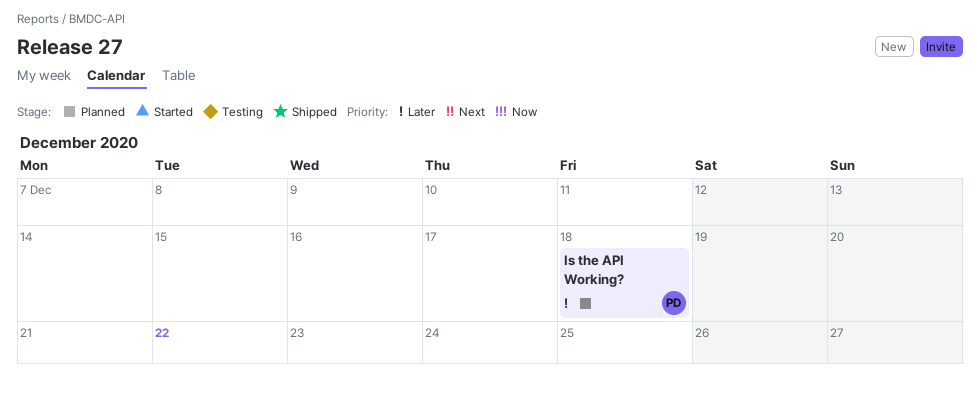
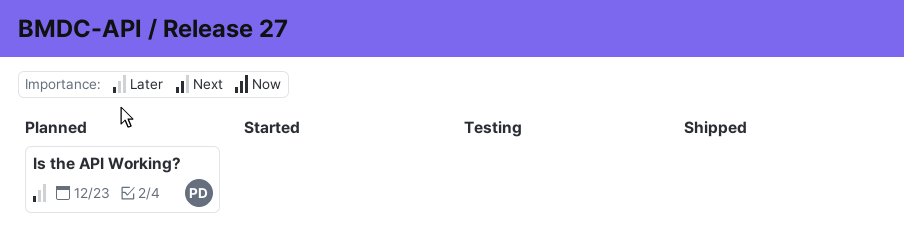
Is the API Working?, due: Dec 18 -> Dec 23

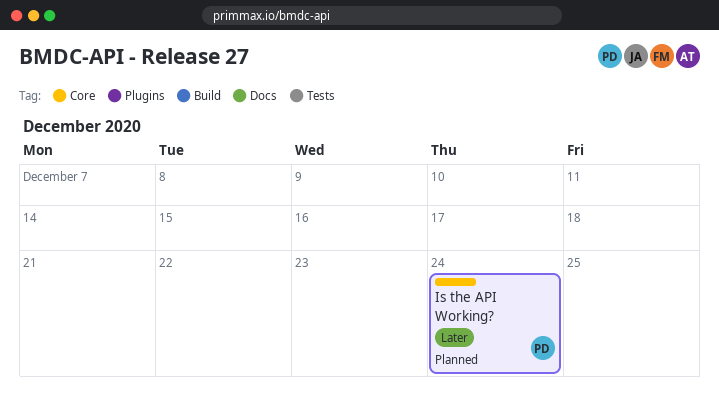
Is the API Working?, due: Dec 23 -> Dec 24

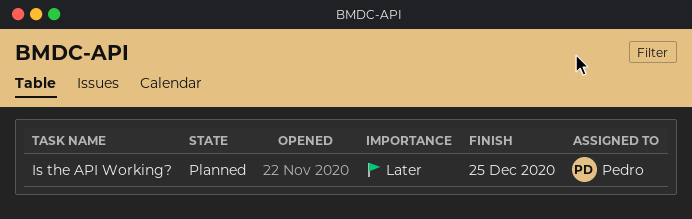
Is the API Working?, due: Dec 24 -> Dec 25

